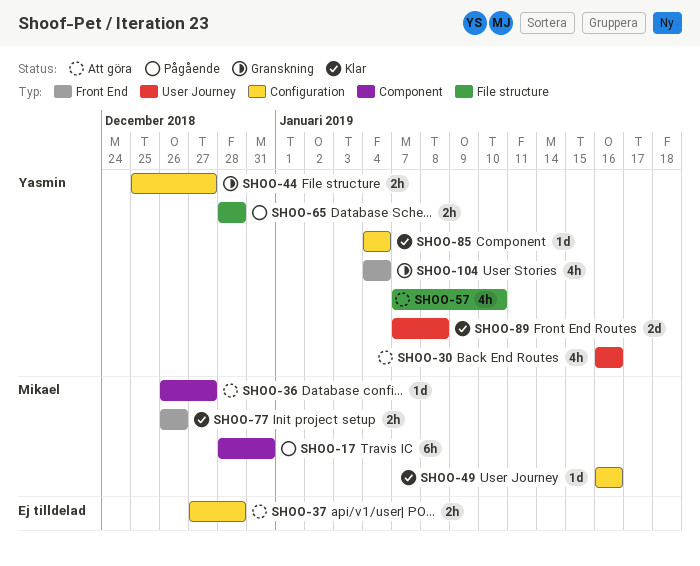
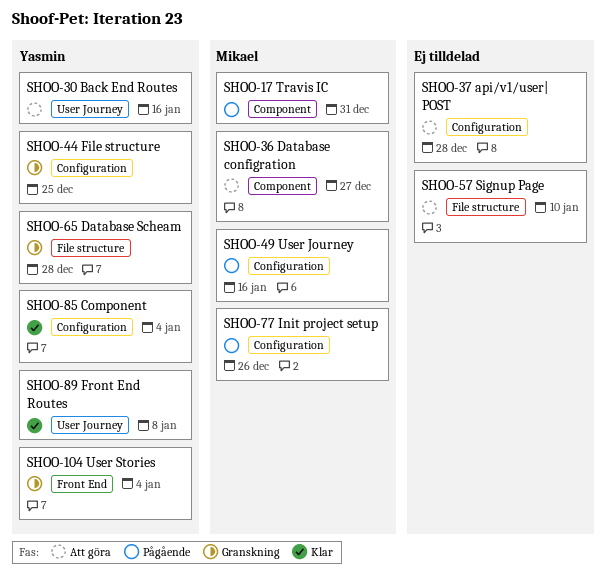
SHOO-44, due: Dec 27 -> Dec 25
SHOO-49, status: Klar -> Pågående
SHOO-57, owner: Yasmin -> none
SHOO-65, status: Pågående -> Granskning
SHOO-77, status: Klar -> Pågående
SHOO-77, label: Front End -> Configuration

